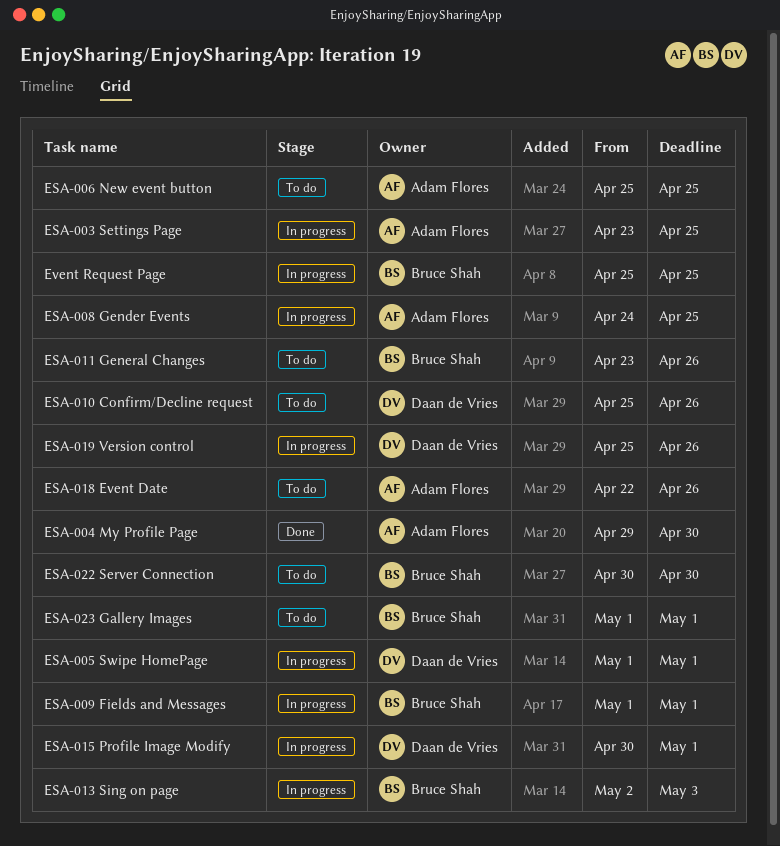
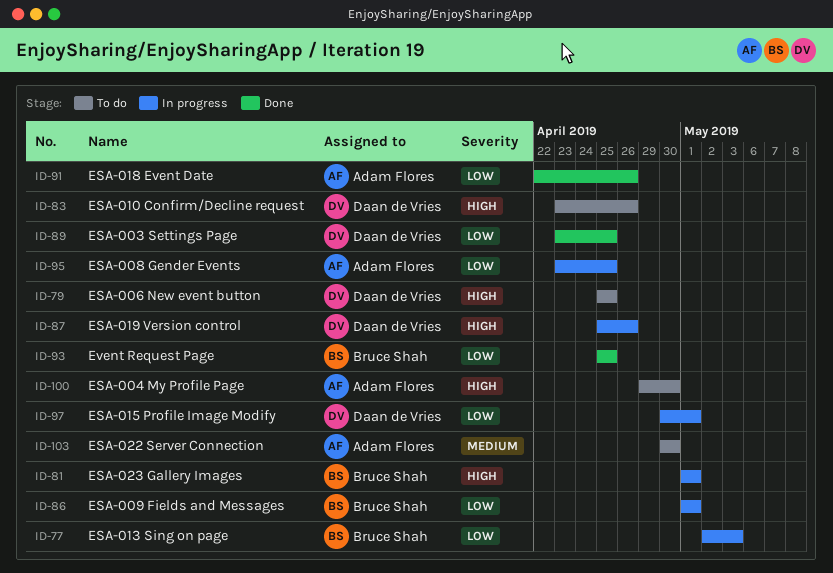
ESA-003 Settings Page, status: In progress -> Done
ESA-003 Settings Page, owner: Adam Flores -> Daan de Vries
ESA-004 My Profile Page, status: Done -> To do
ESA-005 Swipe HomePage: present -> none
ESA-006 New event button, owner: Adam Flores -> Daan de Vries
ESA-008 Gender Events, start: Apr 24 -> Apr 23
ESA-010 Confirm/Decline request, start: Apr 25 -> Apr 23
ESA-011 General Changes: present -> none
ESA-018 Event Date, status: To do -> Done
ESA-022 Server Connection, owner: Bruce Shah -> Adam Flores
ESA-023 Gallery Images, status: To do -> In progress
Event Request Page, status: In progress -> Done

